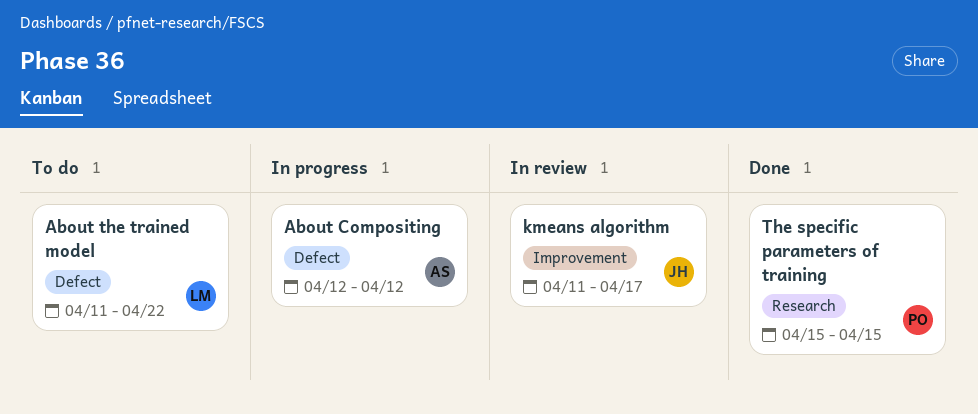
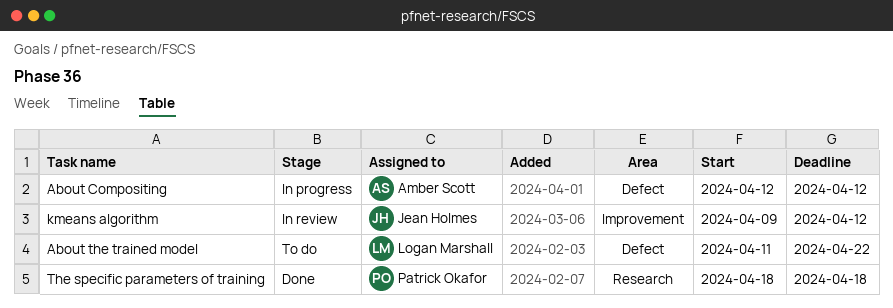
kmeans algorithm, start: Apr 11 -> Apr 9
kmeans algorithm, due: Apr 17 -> Apr 12
The specific parameters of training, start: Apr 15 -> Apr 18
The specific parameters of training, due: Apr 15 -> Apr 18

